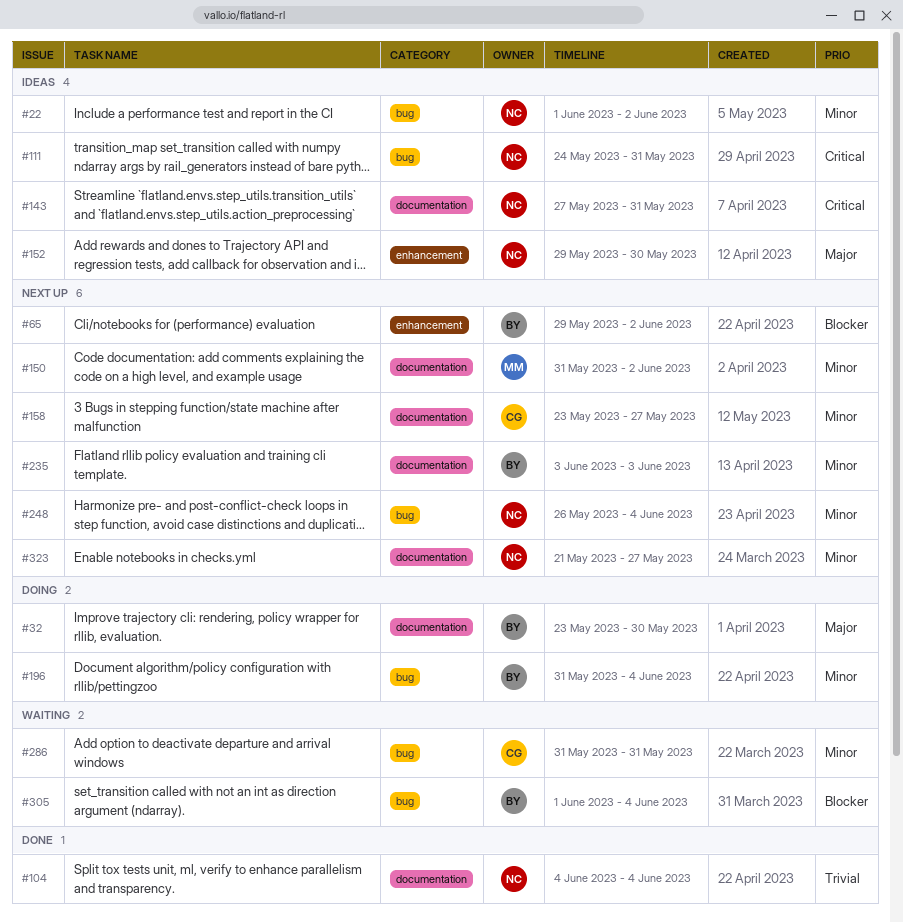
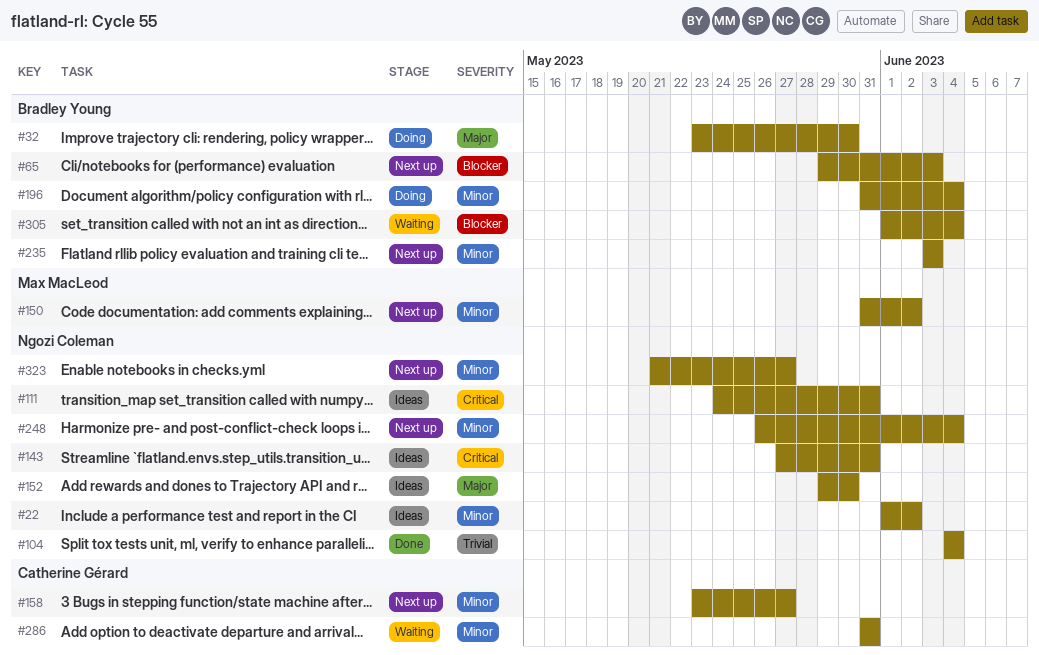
#65, due: Jun 2 -> Jun 3

